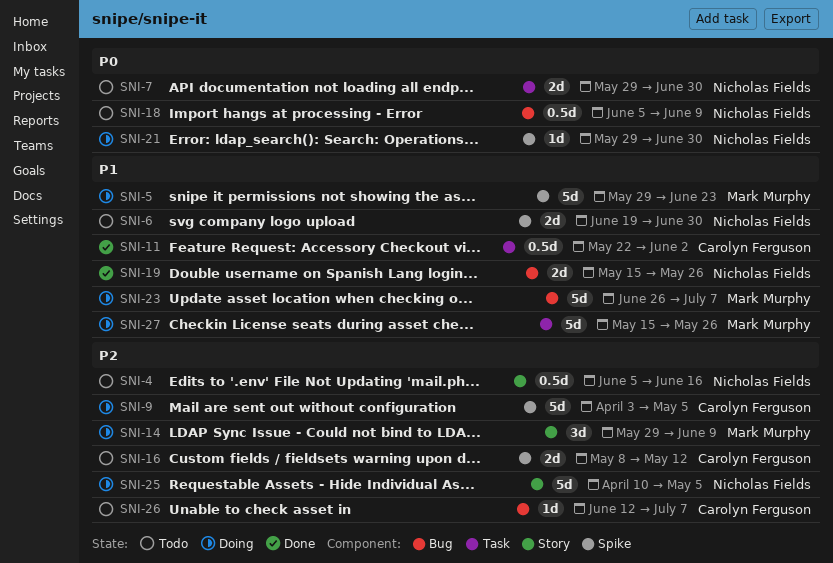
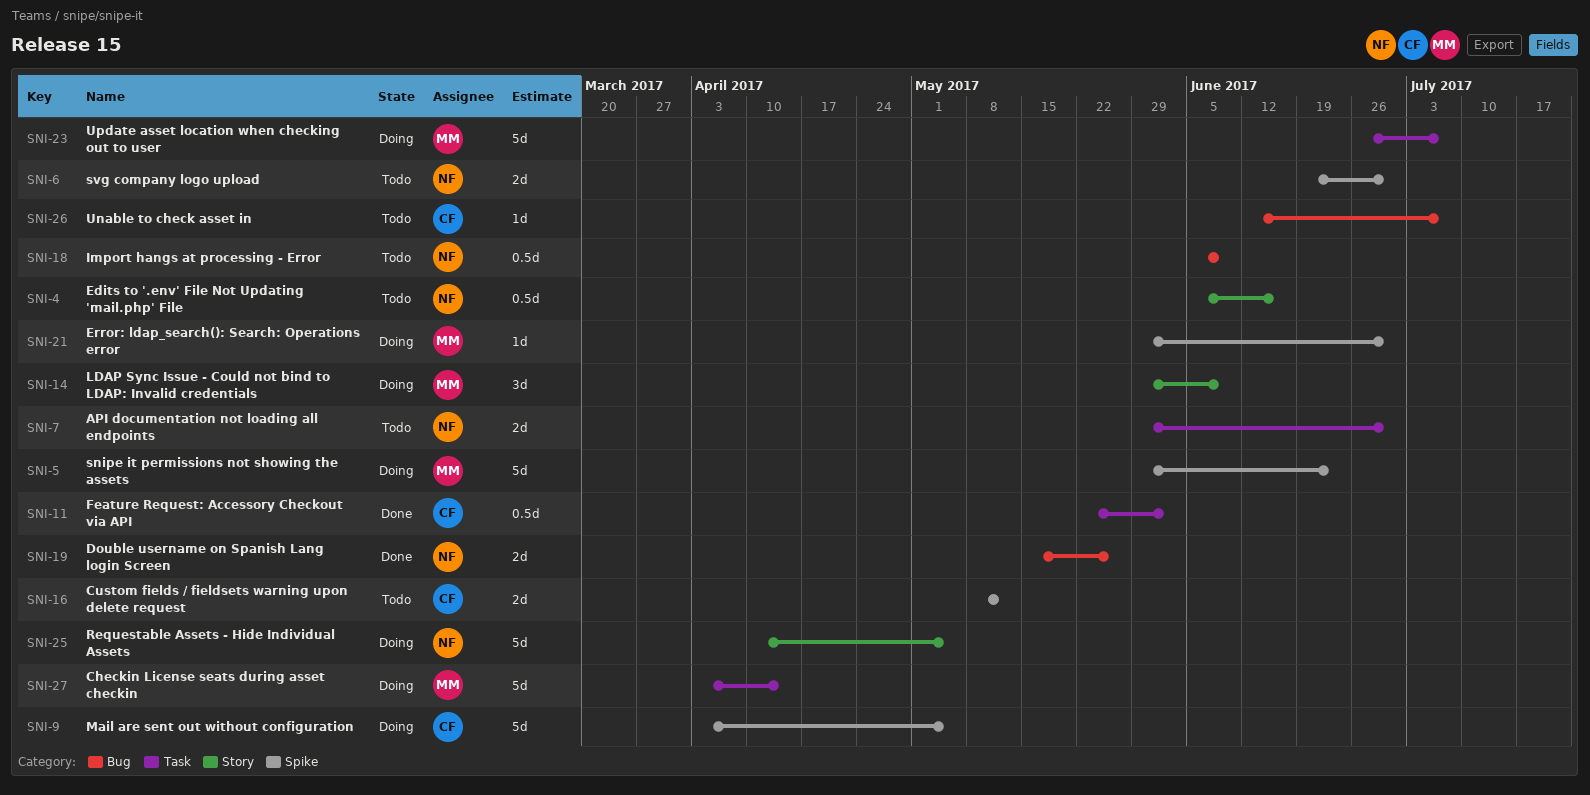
SNI-21, owner: Nicholas Fields -> Mark Murphy
SNI-23, label: Bug -> Task
SNI-27, start: May 15 -> Apr 3
SNI-27, due: May 26 -> Apr 14

